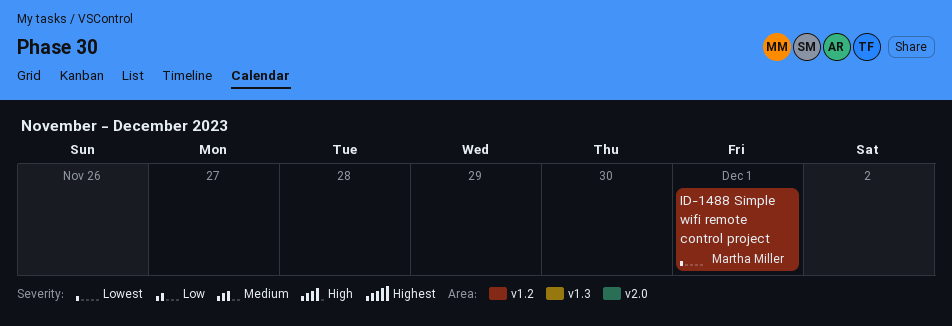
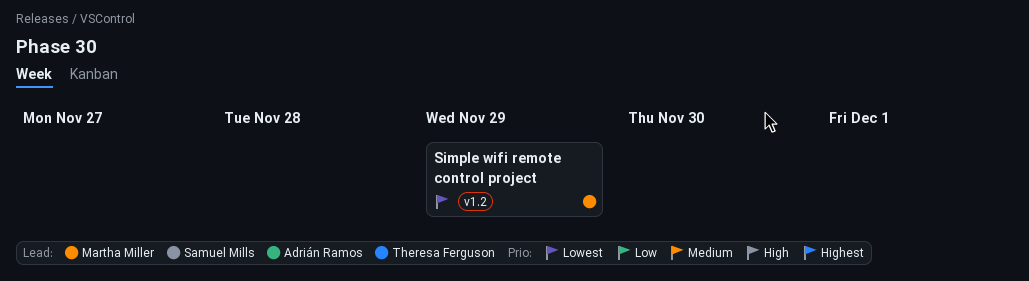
Simple wifi remote control project, due: Dec 1 -> Nov 29

